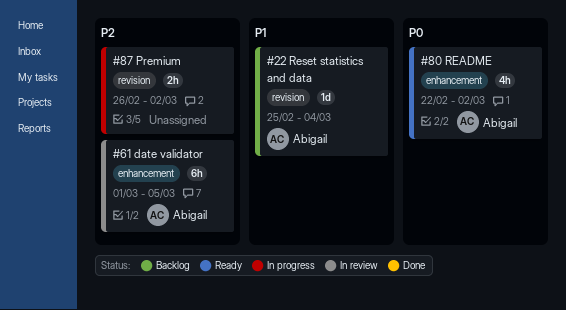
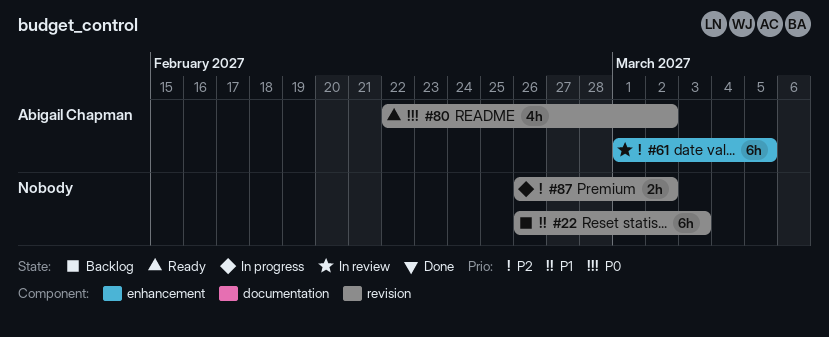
#22, owner: Abigail Chapman -> none
#22, estimate: 1d -> 6h
#22, start: Feb 25 -> Feb 26
#22, due: Mar 4 -> Mar 3
#80, label: enhancement -> revision

